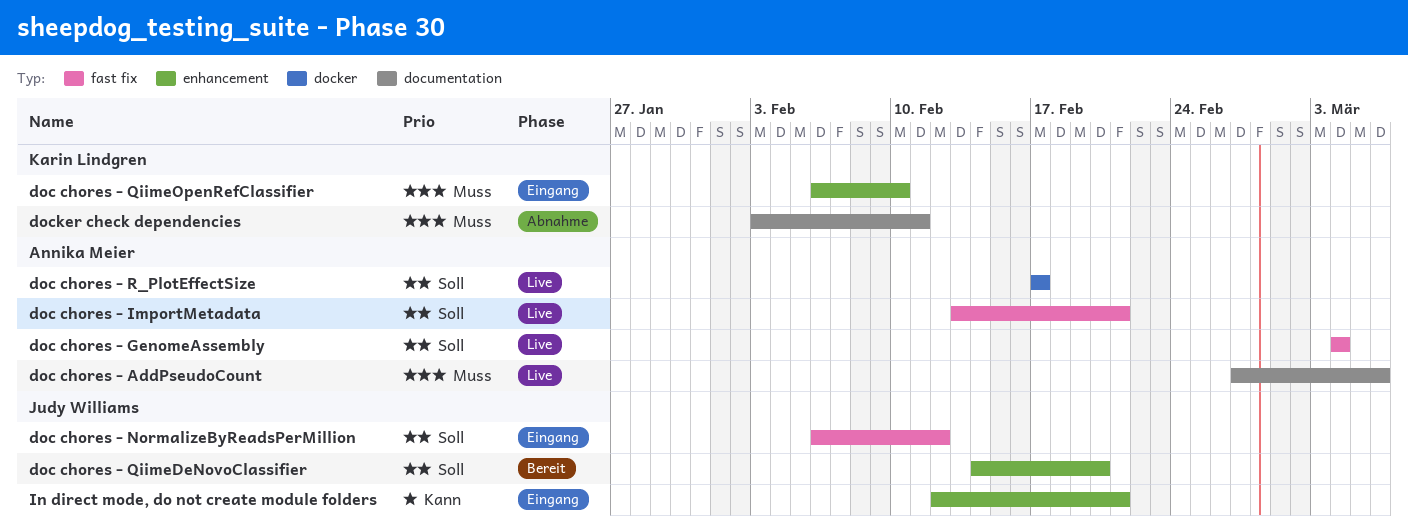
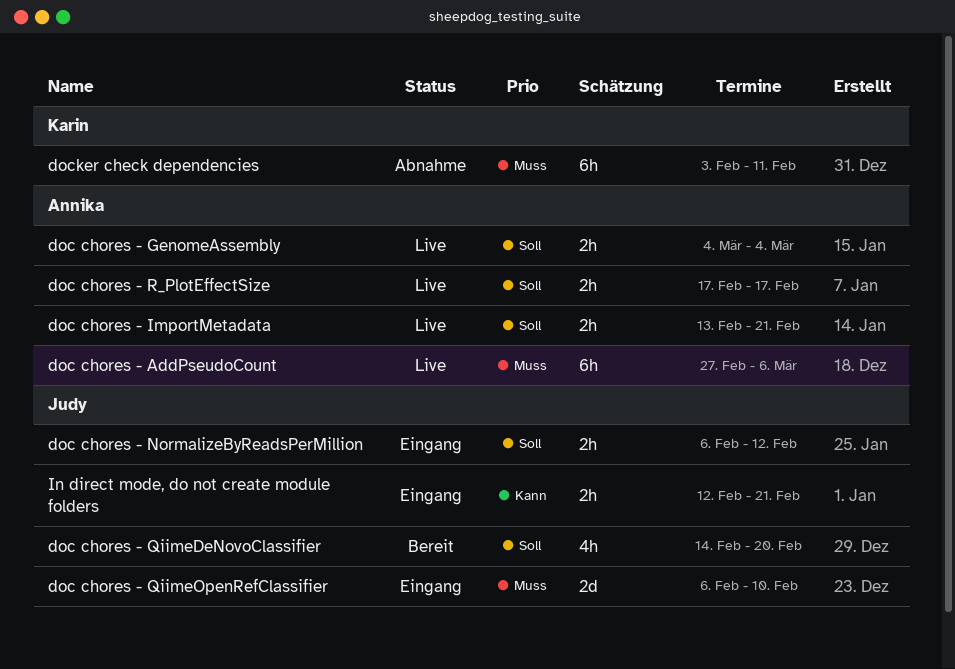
doc chores - QiimeOpenRefClassifier, owner: Karin Lindgren -> Judy Williams

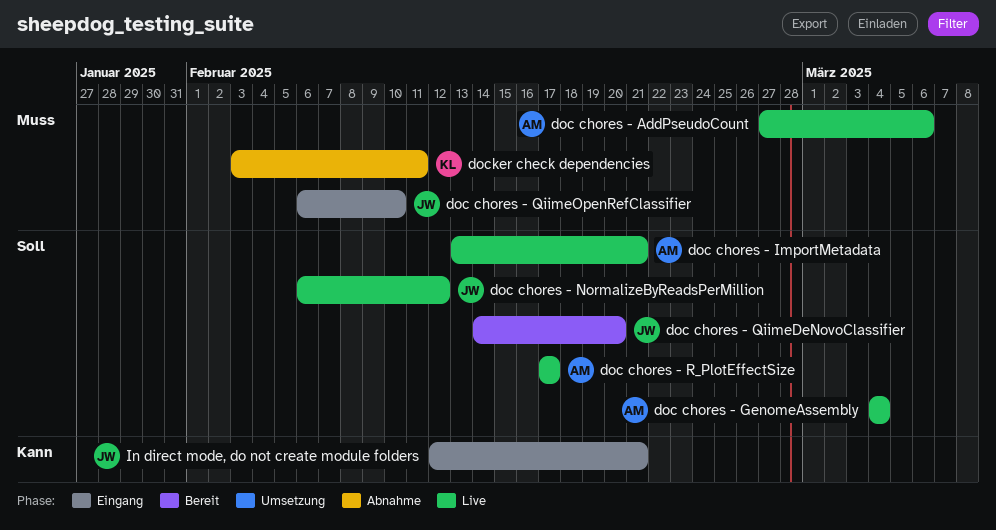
doc chores - NormalizeByReadsPerMillion, status: Eingang -> Live

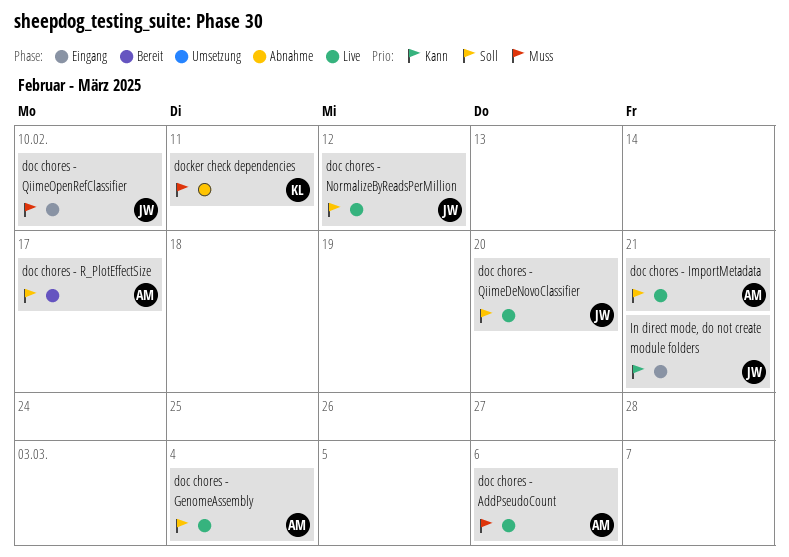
doc chores - QiimeDeNovoClassifier, status: Bereit -> Live
doc chores - R_PlotEffectSize, status: Live -> Bereit

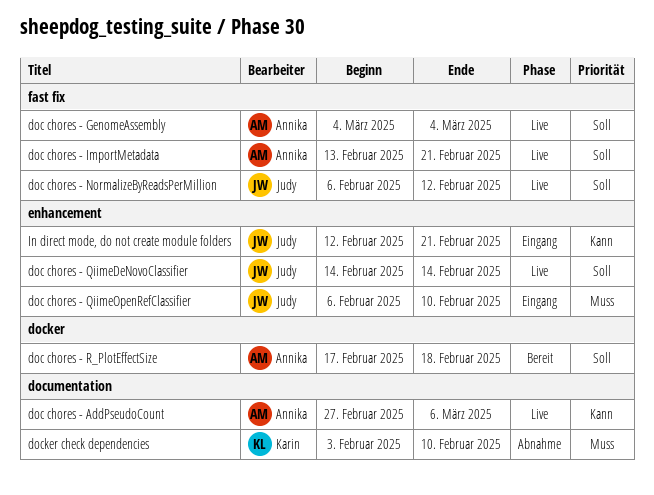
doc chores - AddPseudoCount, priority: Muss -> Kann
doc chores - QiimeDeNovoClassifier, due: Feb 20 -> Feb 14
doc chores - R_PlotEffectSize, due: Feb 17 -> Feb 18
docker check dependencies, due: Feb 11 -> Feb 10

